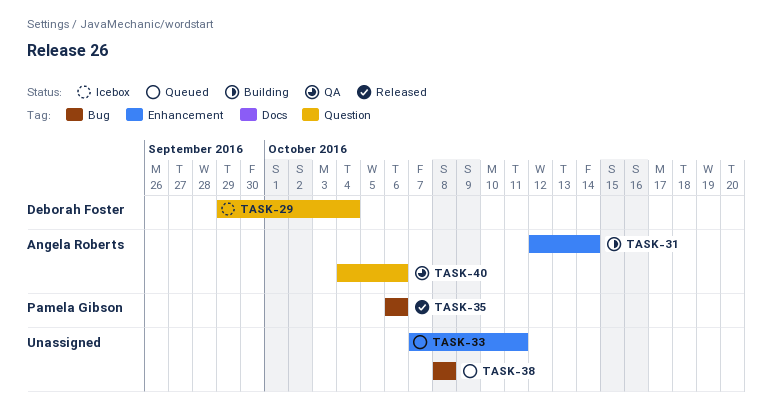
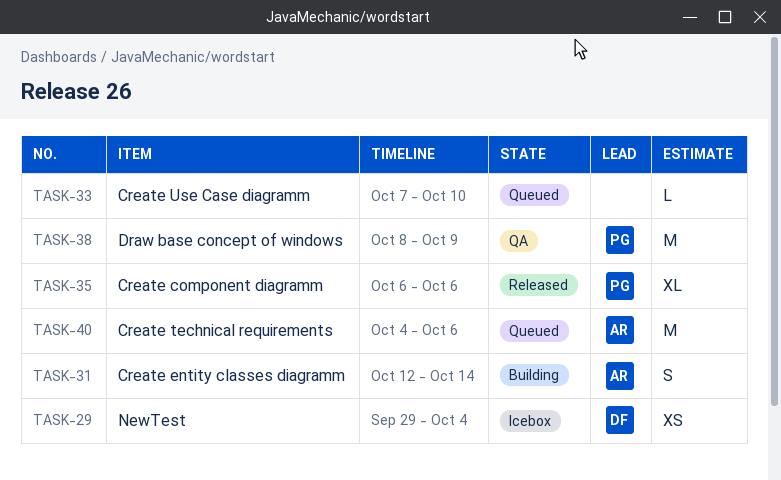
TASK-33, due: Oct 11 -> Oct 10
TASK-38, status: Queued -> QA
TASK-38, owner: none -> Pamela Gibson
TASK-38, due: Oct 8 -> Oct 9
TASK-40, status: QA -> Queued

